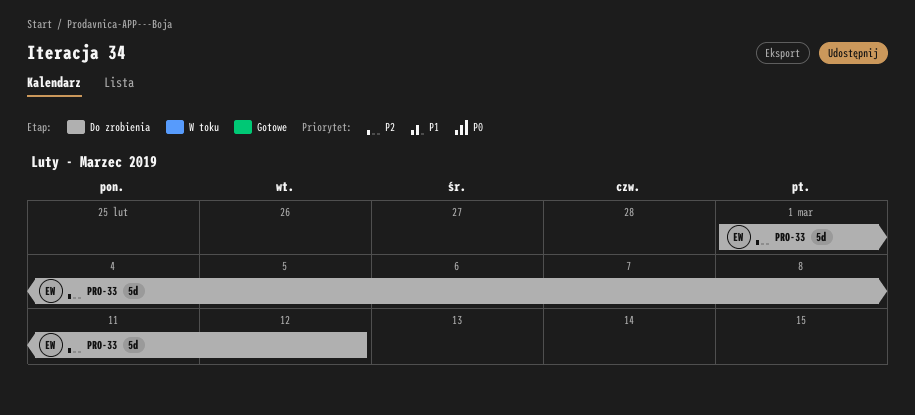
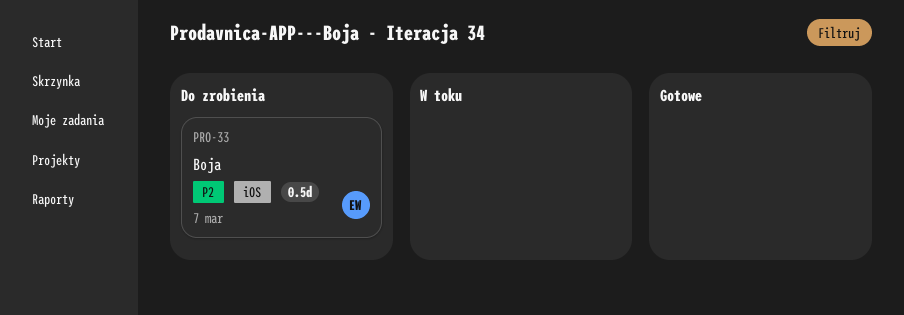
PRO-33, estimate: 5d -> 0.5d
PRO-33, due: Mar 12 -> Mar 7

